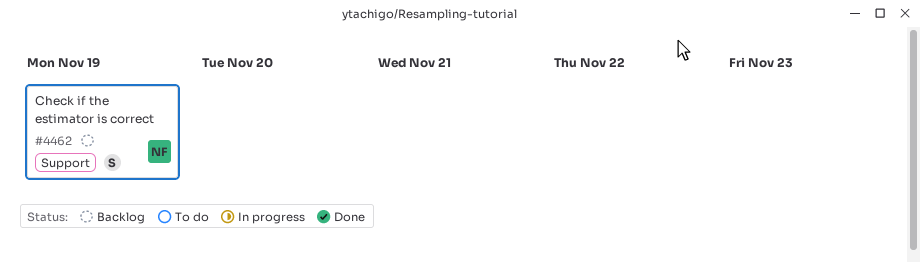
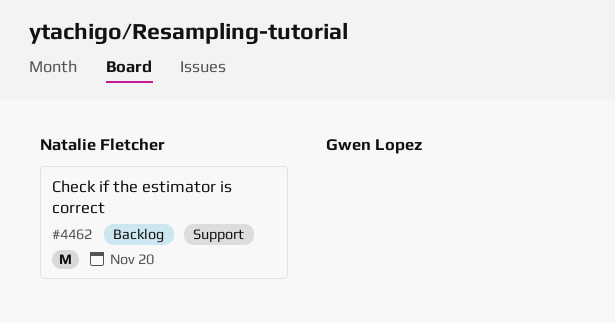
#4462, estimate: S -> M
#4462, due: Nov 19 -> Nov 20

